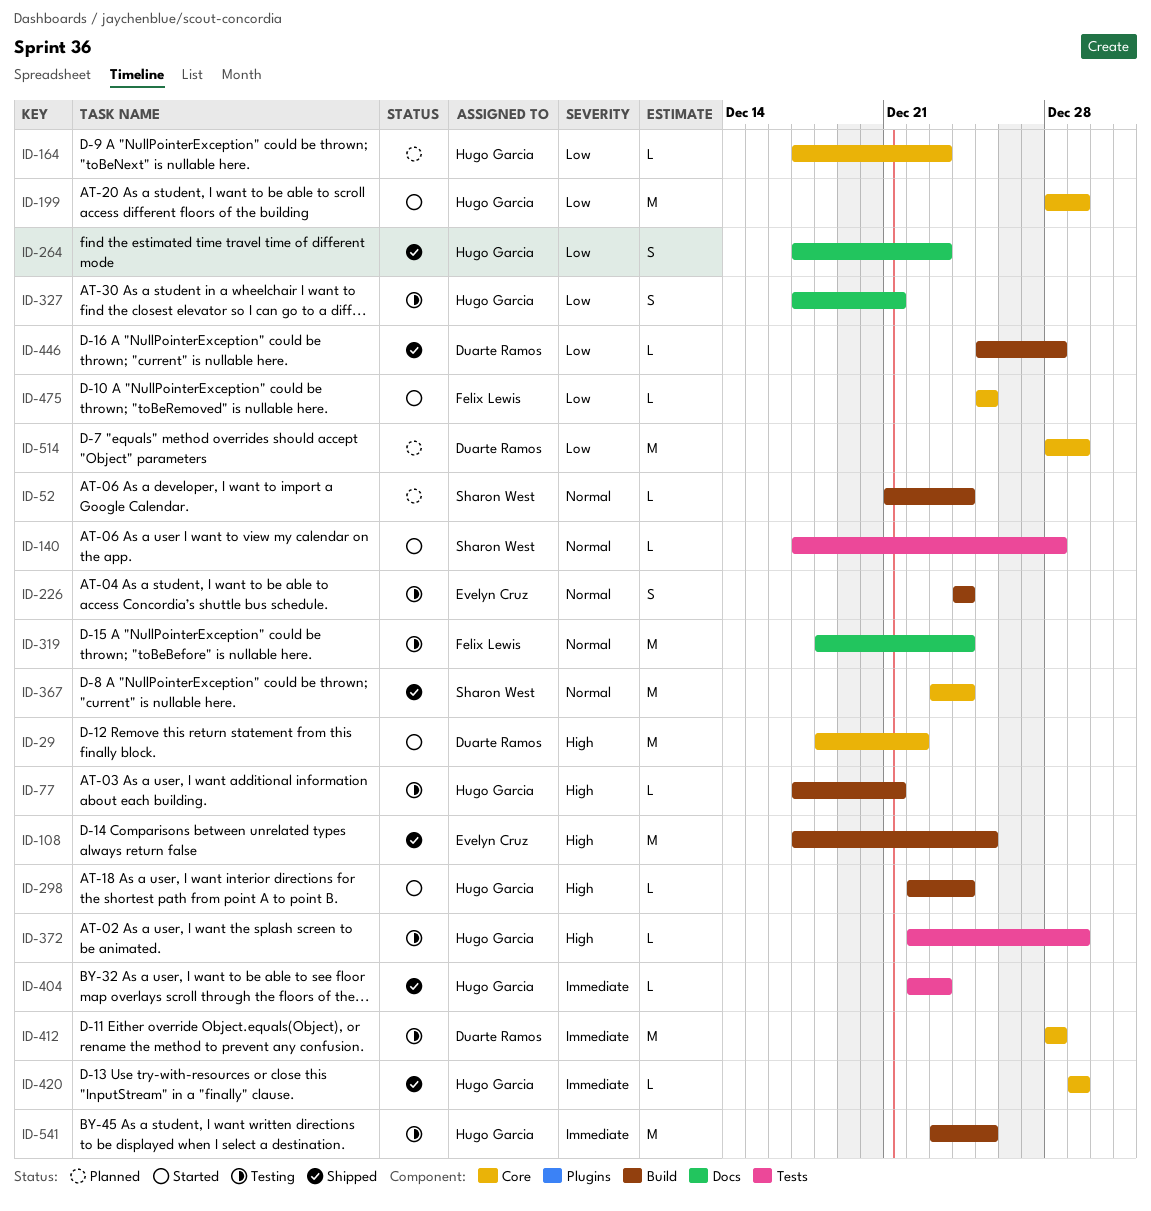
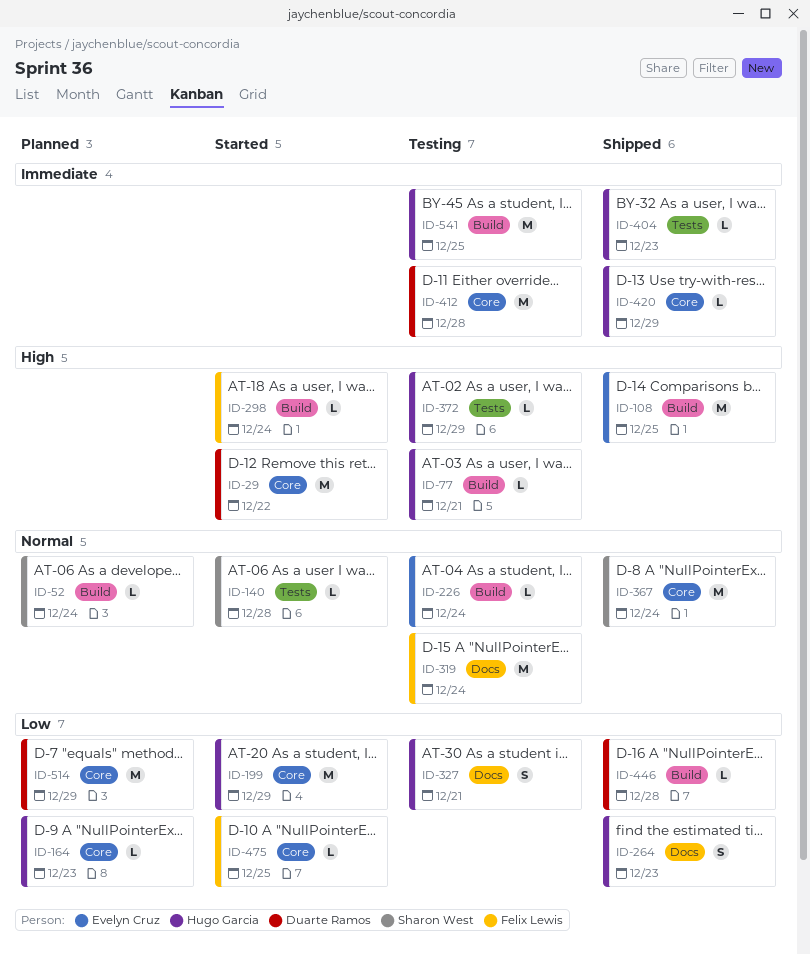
ID-226, estimate: S -> L
ID-298, owner: Hugo Garcia -> Felix Lewis

